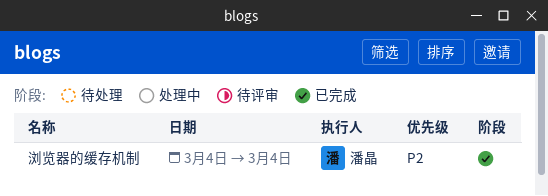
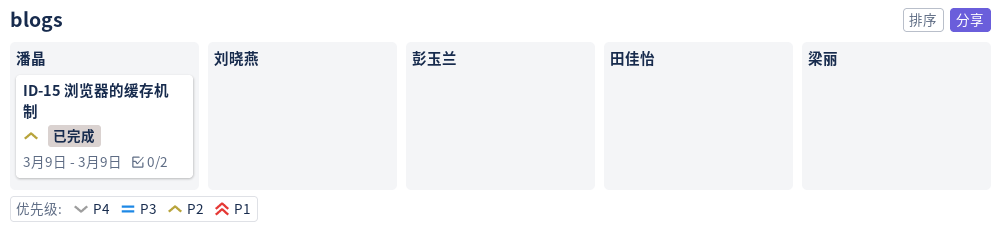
浏览器的缓存机制, start: Mar 4 -> Mar 9
浏览器的缓存机制, due: Mar 4 -> Mar 9

